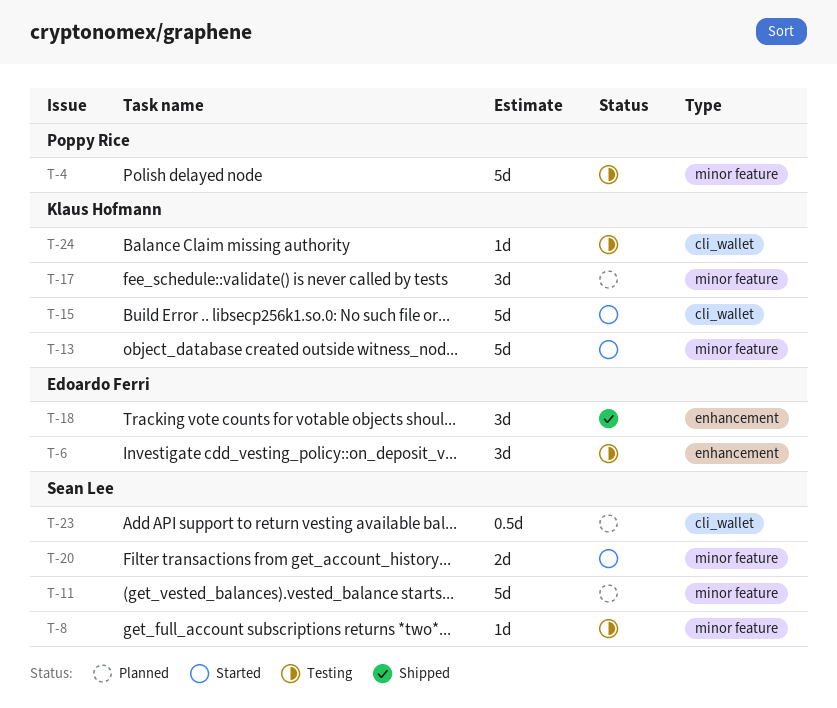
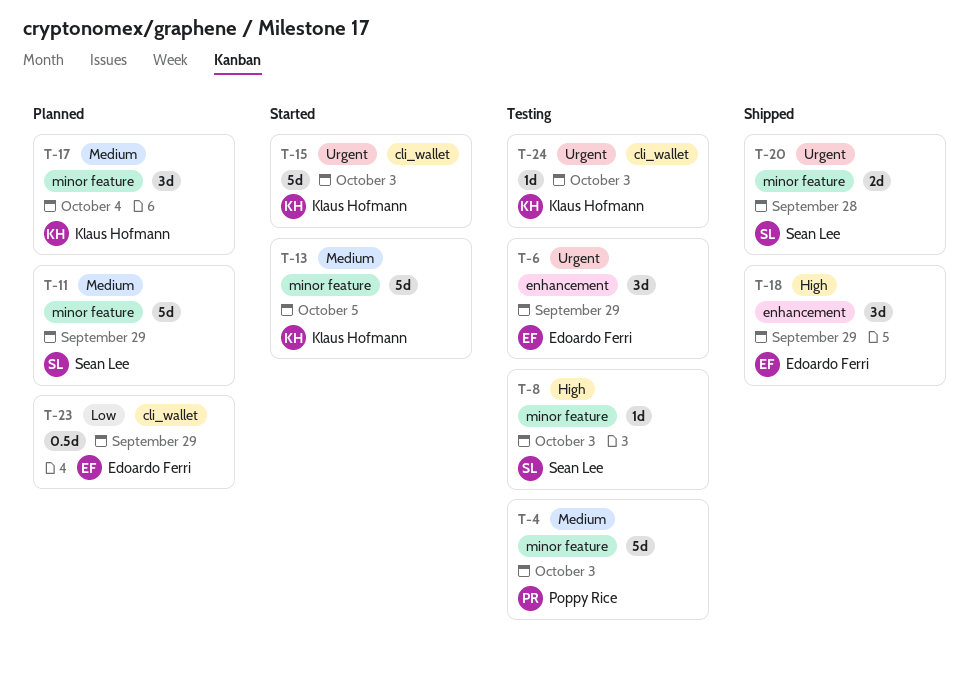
T-20, status: Started -> Shipped
T-23, owner: Sean Lee -> Edoardo Ferri

